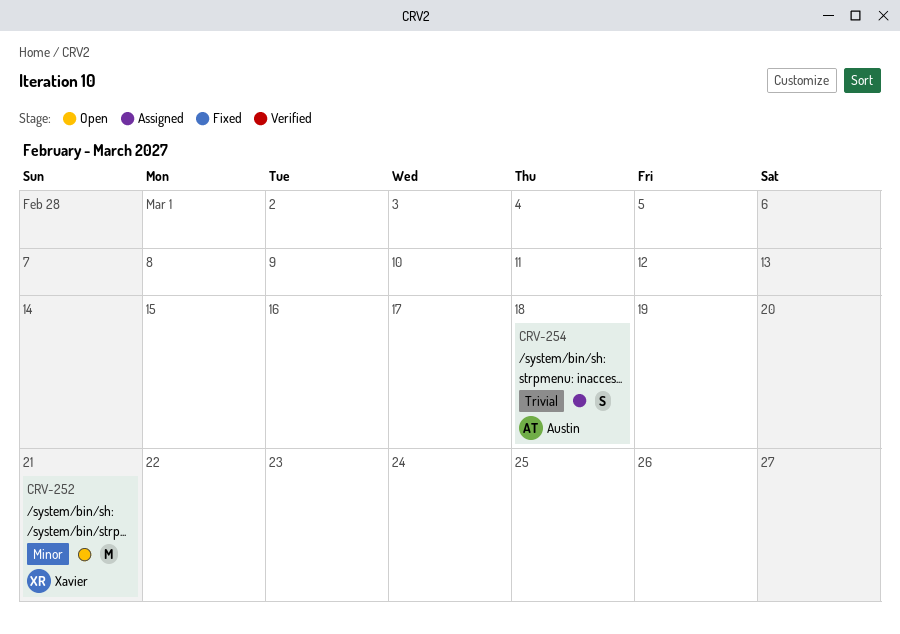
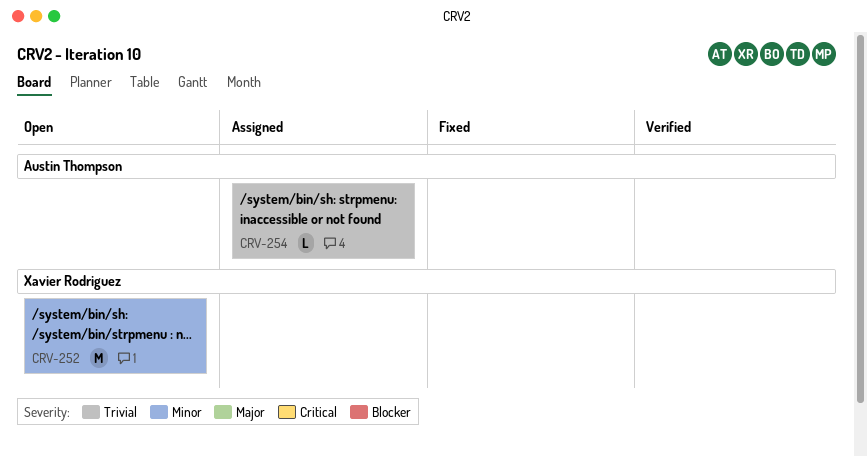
CRV-254, estimate: S -> L

